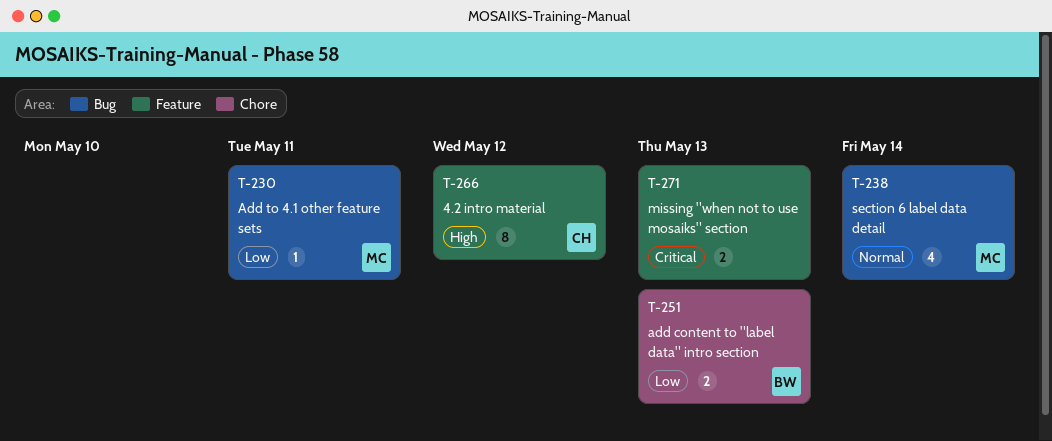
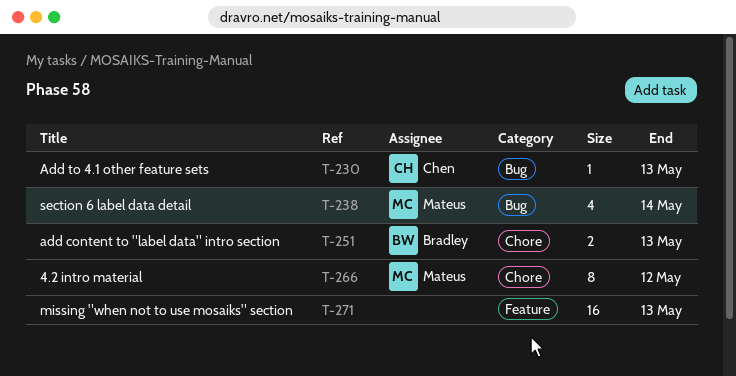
T-230, owner: Mateus -> Chen
T-230, due: May 11 -> May 13
T-266, owner: Chen -> Mateus
T-266, label: Feature -> Chore
T-271, estimate: 2 -> 16

